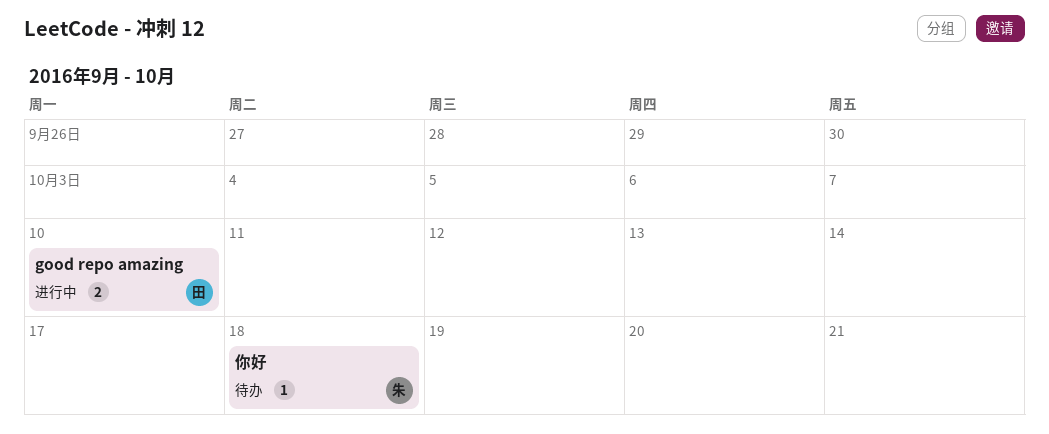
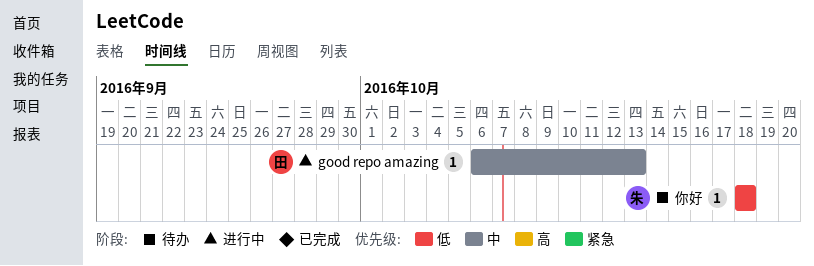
good repo amazing, estimate: 2 -> 1
good repo amazing, due: Oct 10 -> Oct 13

